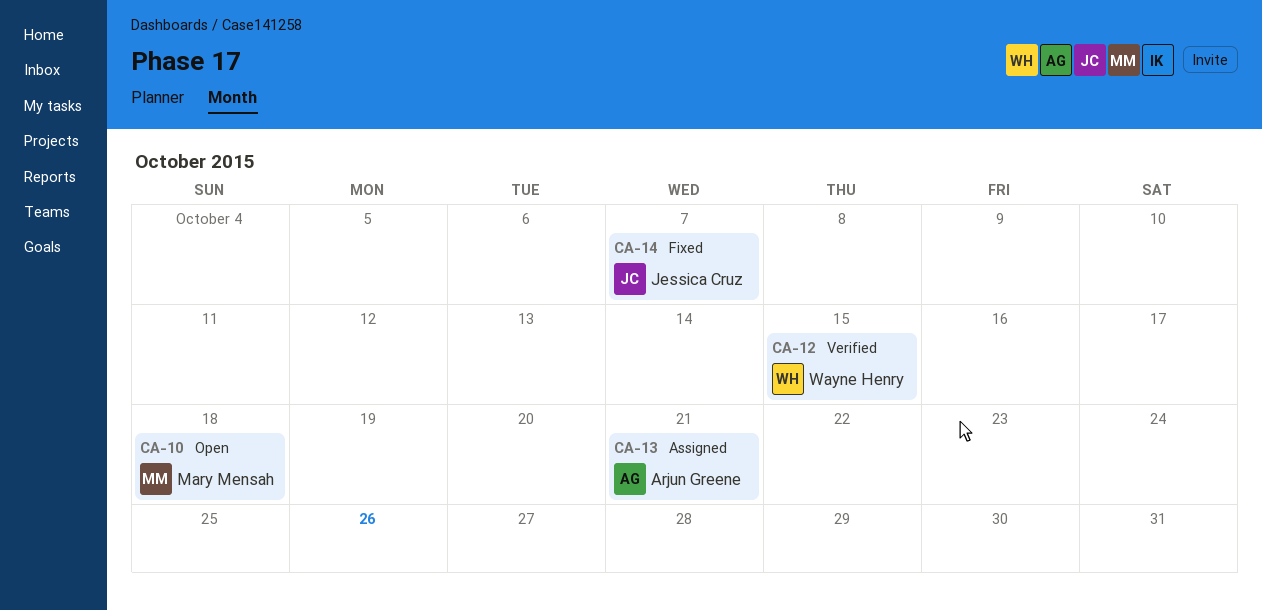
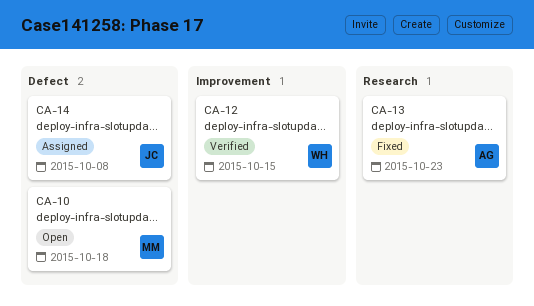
CA-13, status: Assigned -> Fixed
CA-13, due: Oct 21 -> Oct 23
CA-14, status: Fixed -> Assigned
CA-14, due: Oct 7 -> Oct 8

